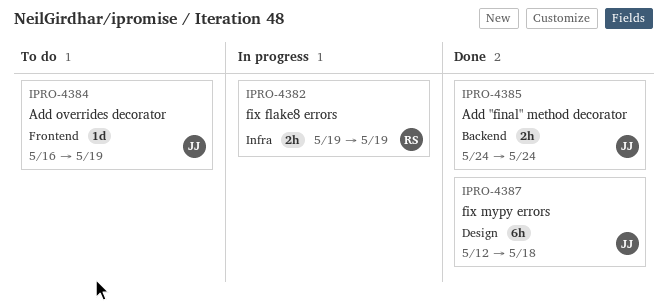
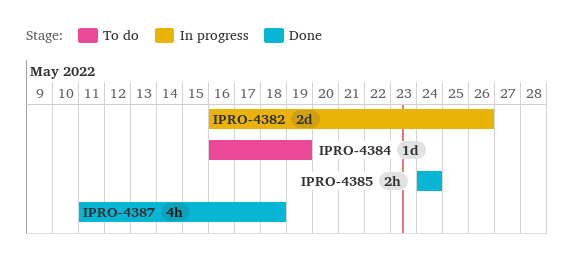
IPRO-4382, estimate: 2h -> 2d
IPRO-4382, start: May 19 -> May 16
IPRO-4382, due: May 19 -> May 26
IPRO-4387, estimate: 6h -> 4h
IPRO-4387, start: May 12 -> May 11

